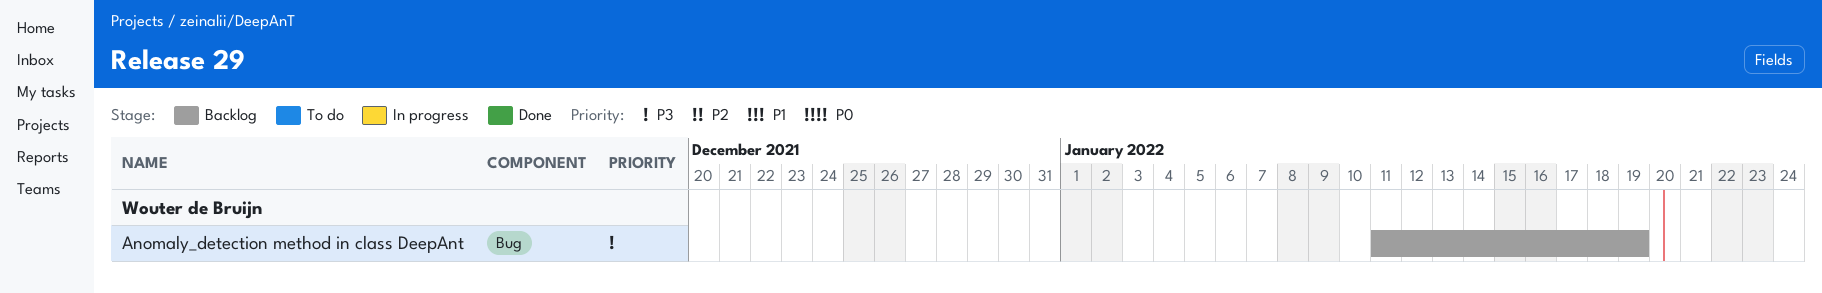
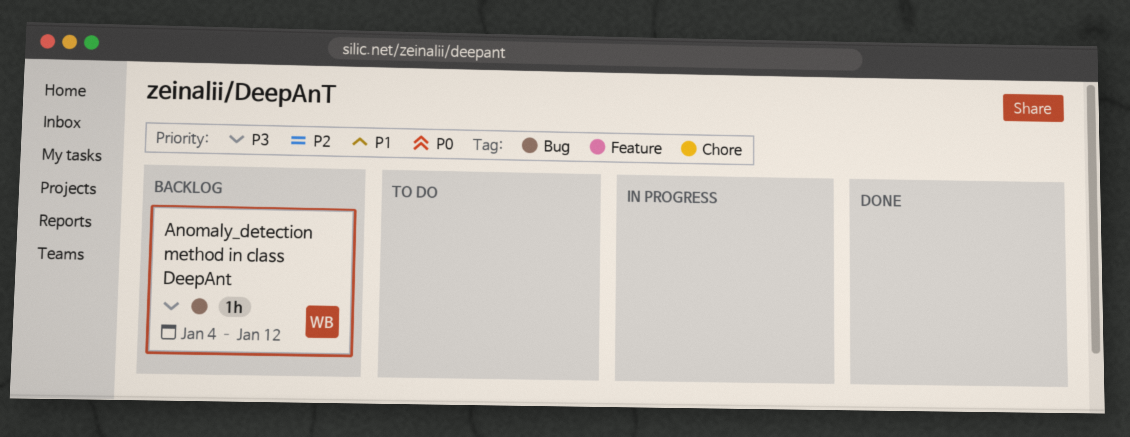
Anomaly_detection method in class DeepAnt, start: Jan 11 -> Jan 4
Anomaly_detection method in class DeepAnt, due: Jan 19 -> Jan 12

